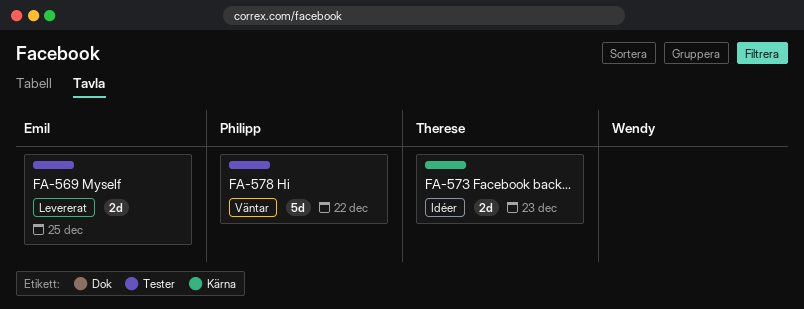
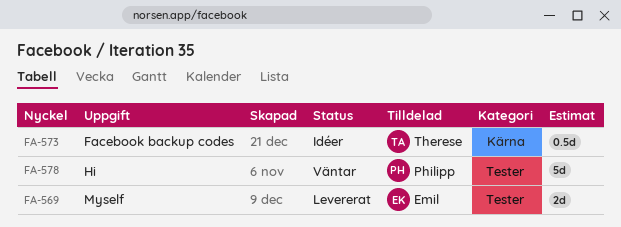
FA-573, estimate: 2d -> 0.5d

